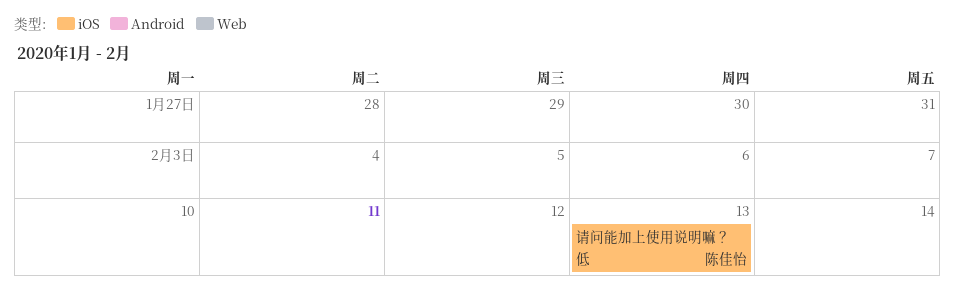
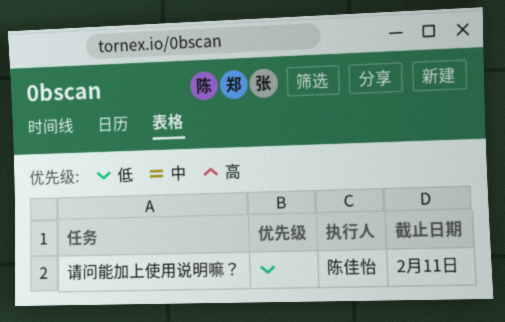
请问能加上使用说明嘛？, due: Feb 13 -> Feb 11

